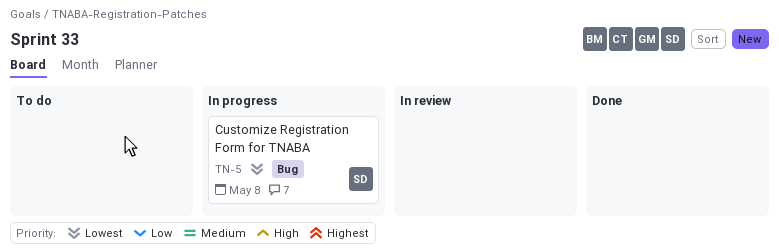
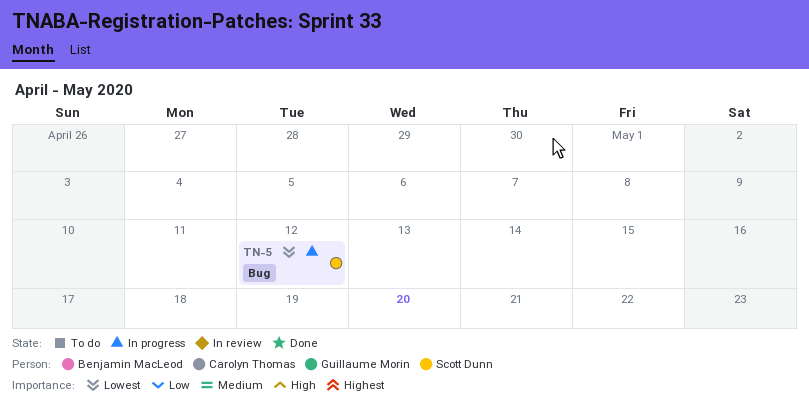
TN-5, due: May 8 -> May 12

